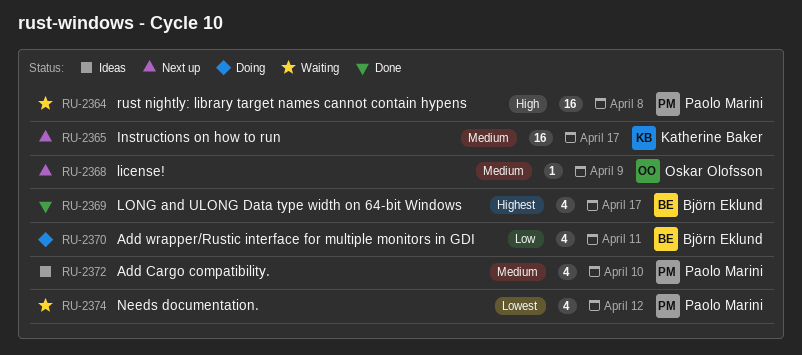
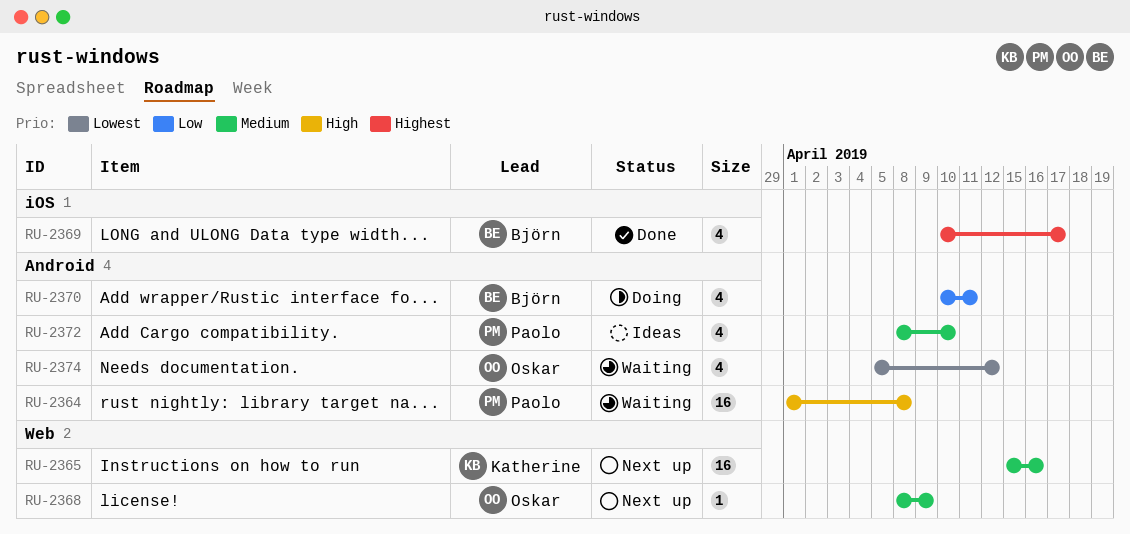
RU-2365, due: Apr 17 -> Apr 16
RU-2374, owner: Paolo Marini -> Oskar Olofsson

